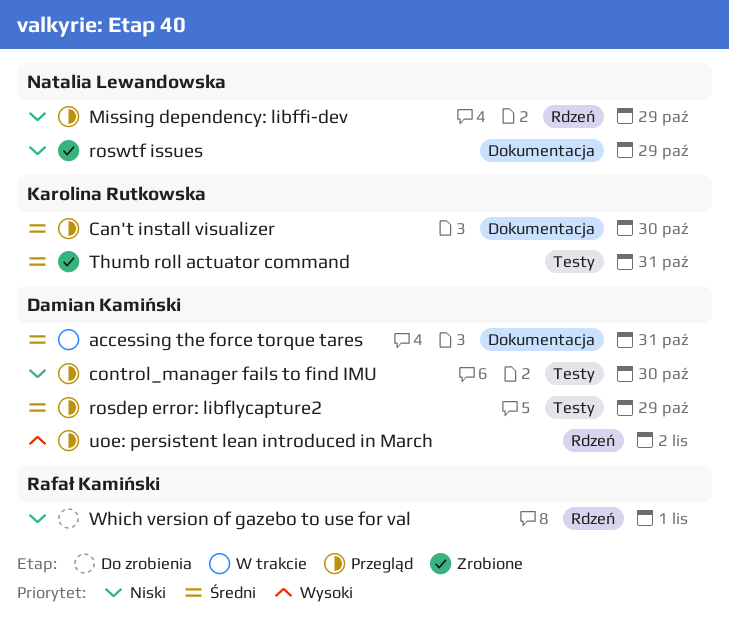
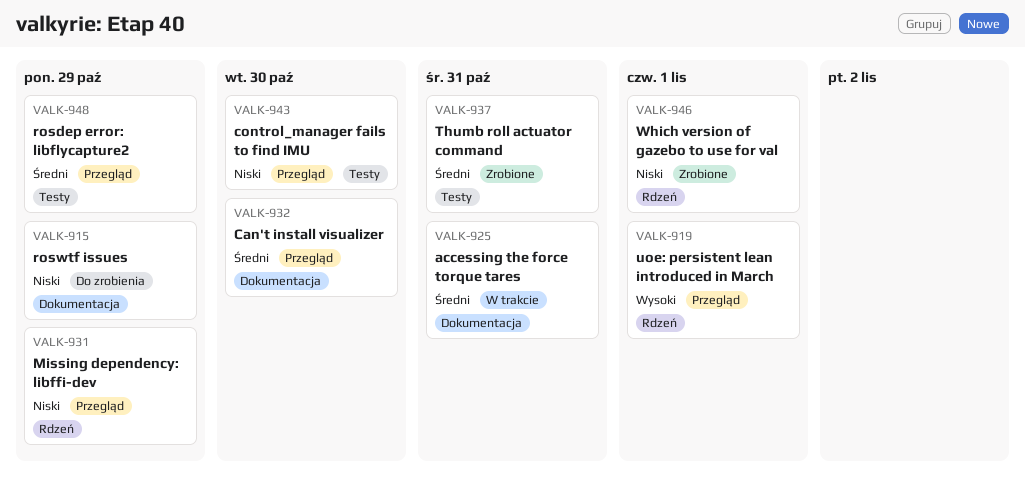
roswtf issues, status: Zrobione -> Do zrobienia
uoe: persistent lean introduced in March, due: Nov 2 -> Nov 1
Which version of gazebo to use for val, status: Do zrobienia -> Zrobione

